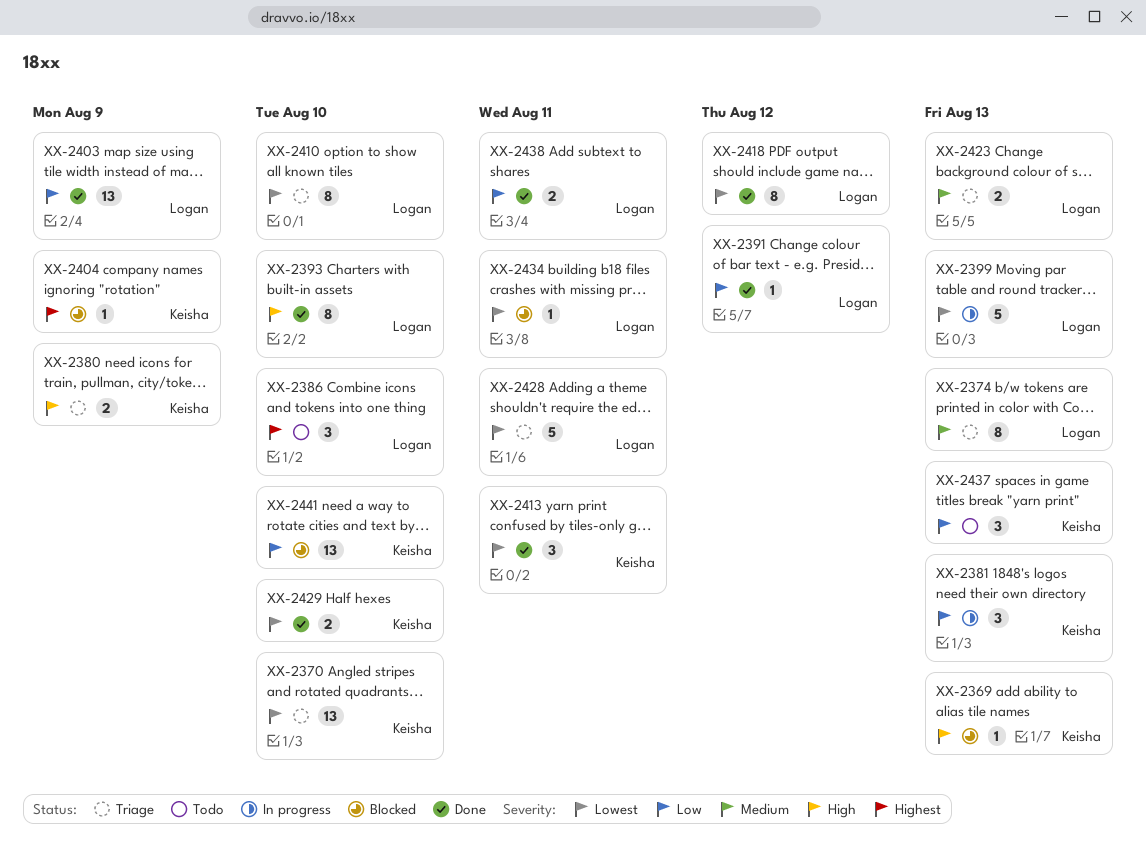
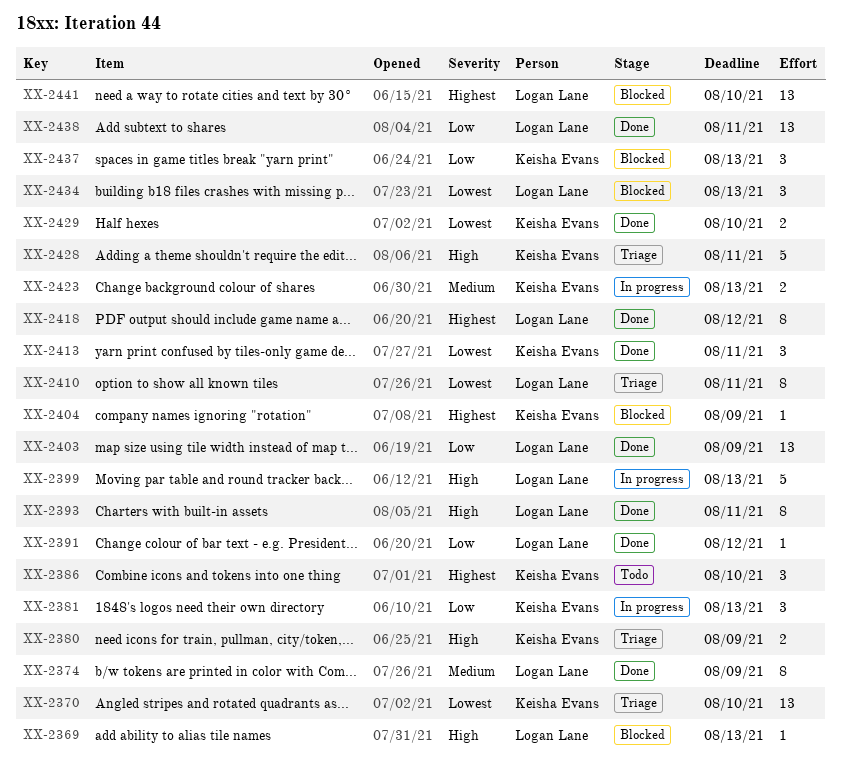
XX-2369, owner: Keisha Evans -> Logan Lane
XX-2374, status: Triage -> Done
XX-2374, due: Aug 13 -> Aug 9
XX-2386, owner: Logan Lane -> Keisha Evans
XX-2393, due: Aug 10 -> Aug 11
XX-2399, priority: Lowest -> High
XX-2410, due: Aug 10 -> Aug 11
XX-2418, priority: Lowest -> Highest
XX-2423, status: Triage -> In progress
XX-2423, owner: Logan Lane -> Keisha Evans
XX-2428, owner: Logan Lane -> Keisha Evans
XX-2428, priority: Lowest -> High
XX-2434, estimate: 1 -> 3
XX-2434, due: Aug 11 -> Aug 13
XX-2437, status: Todo -> Blocked
XX-2438, estimate: 2 -> 13
XX-2441, owner: Keisha Evans -> Logan Lane
XX-2441, priority: Low -> Highest

